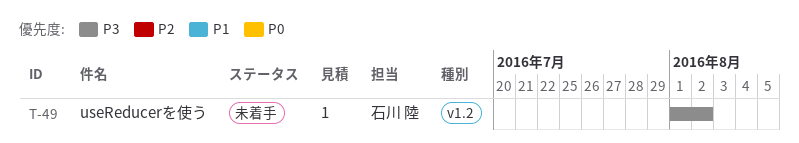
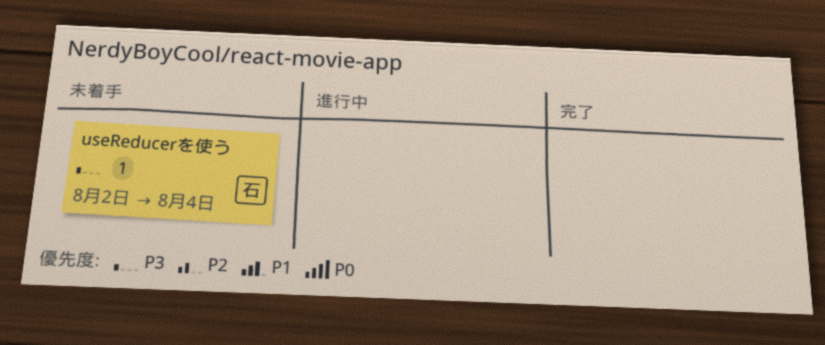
useReducerを使う, start: Aug 1 -> Aug 2
useReducerを使う, due: Aug 2 -> Aug 4

